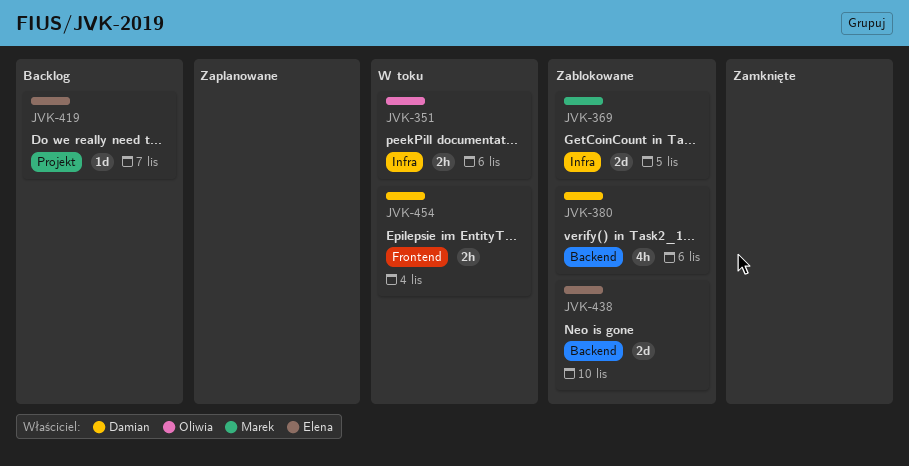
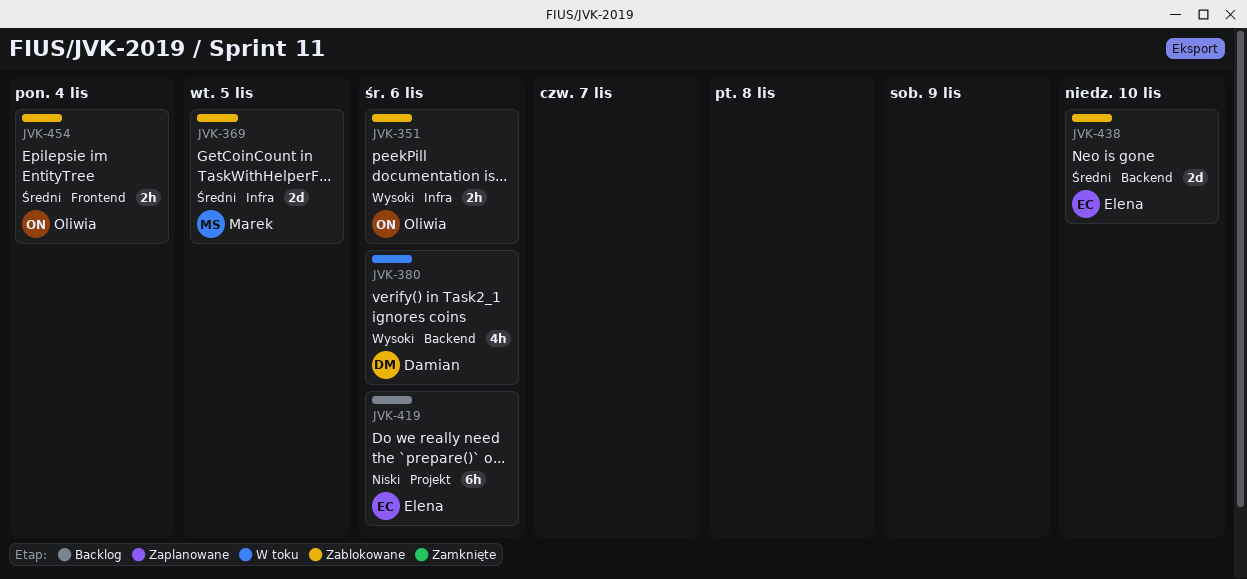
JVK-351, status: W toku -> Zablokowane
JVK-380, status: Zablokowane -> W toku
JVK-419, estimate: 1d -> 6h
JVK-419, due: Nov 7 -> Nov 6
JVK-454, status: W toku -> Zablokowane
JVK-454, owner: Damian -> Oliwia

